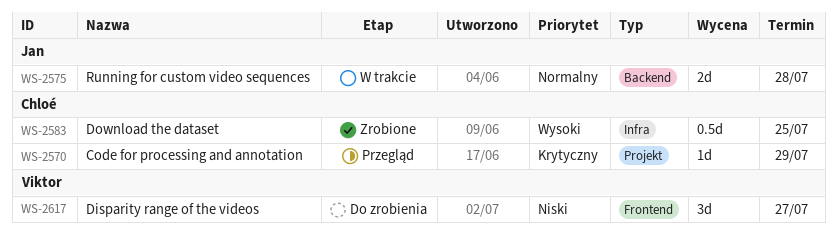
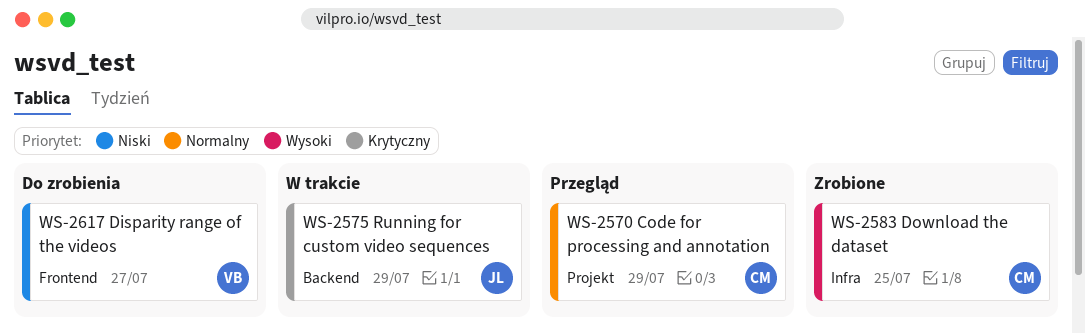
WS-2570, priority: Krytyczny -> Normalny
WS-2575, priority: Normalny -> Krytyczny
WS-2575, due: Jul 28 -> Jul 29

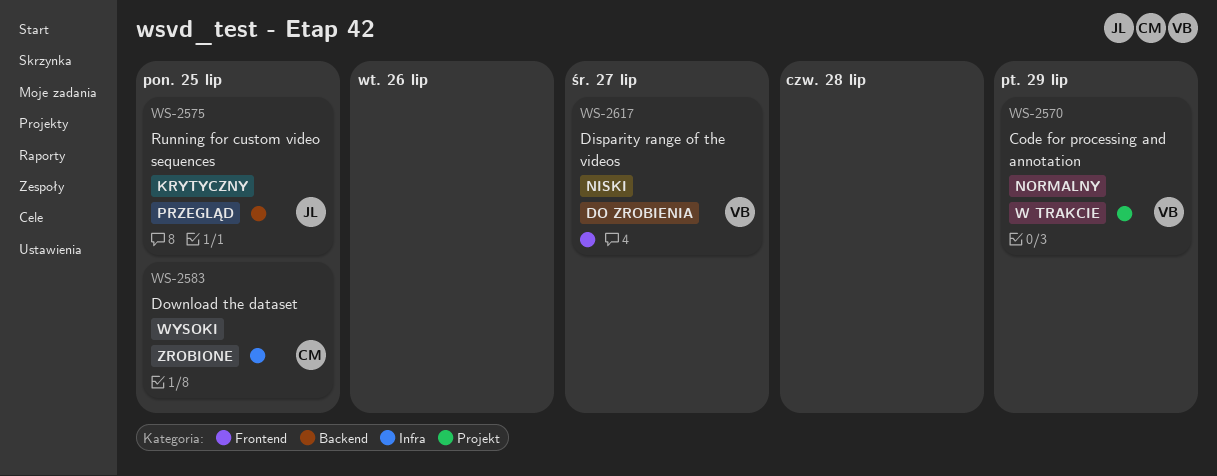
WS-2570, status: Przegląd -> W trakcie
WS-2570, owner: CM -> VB
WS-2575, status: W trakcie -> Przegląd
WS-2575, due: Jul 29 -> Jul 25

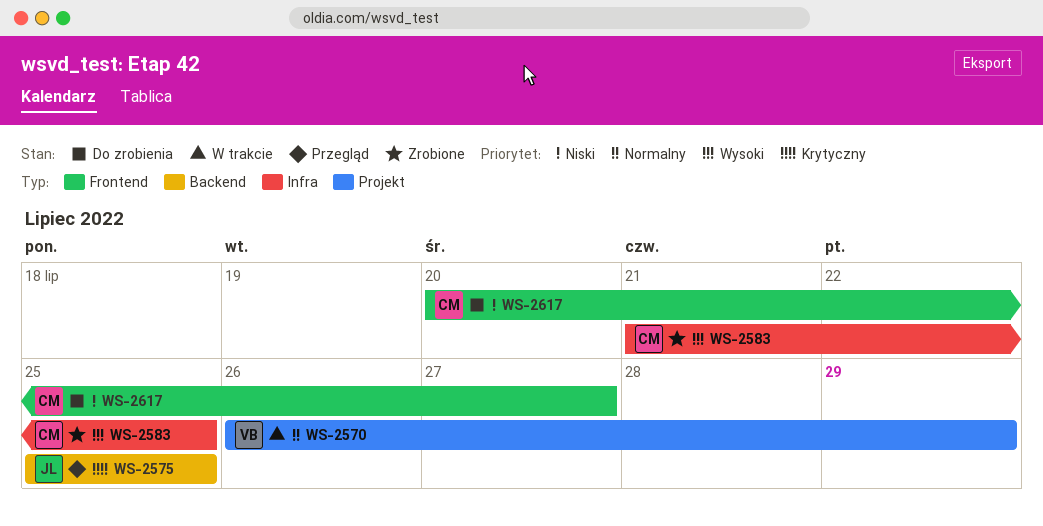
WS-2617, owner: VB -> CM

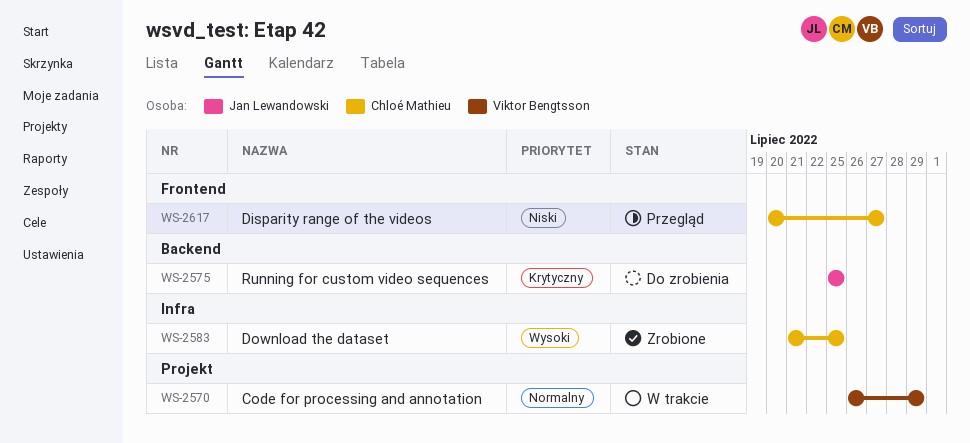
WS-2575, status: Przegląd -> Do zrobienia
WS-2617, status: Do zrobienia -> Przegląd

